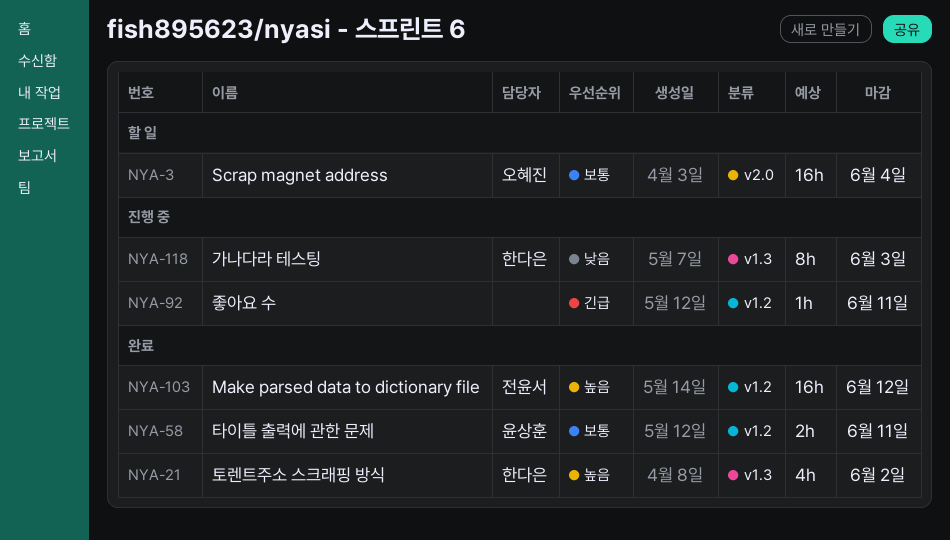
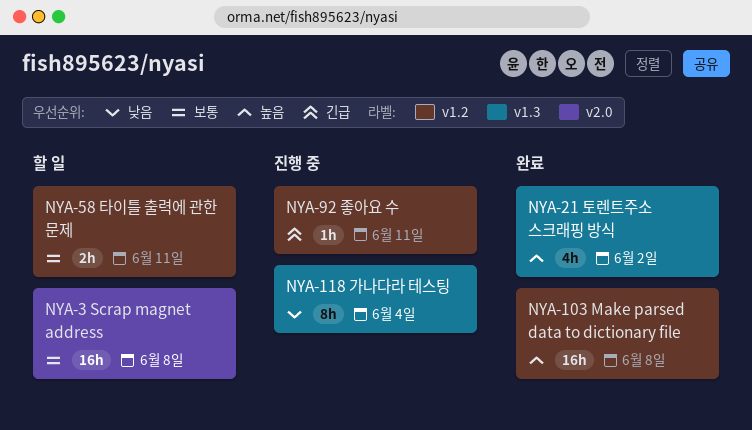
NYA-3, due: Jun 4 -> Jun 8
NYA-58, status: 완료 -> 할 일
NYA-103, due: Jun 12 -> Jun 8
NYA-118, due: Jun 3 -> Jun 4

